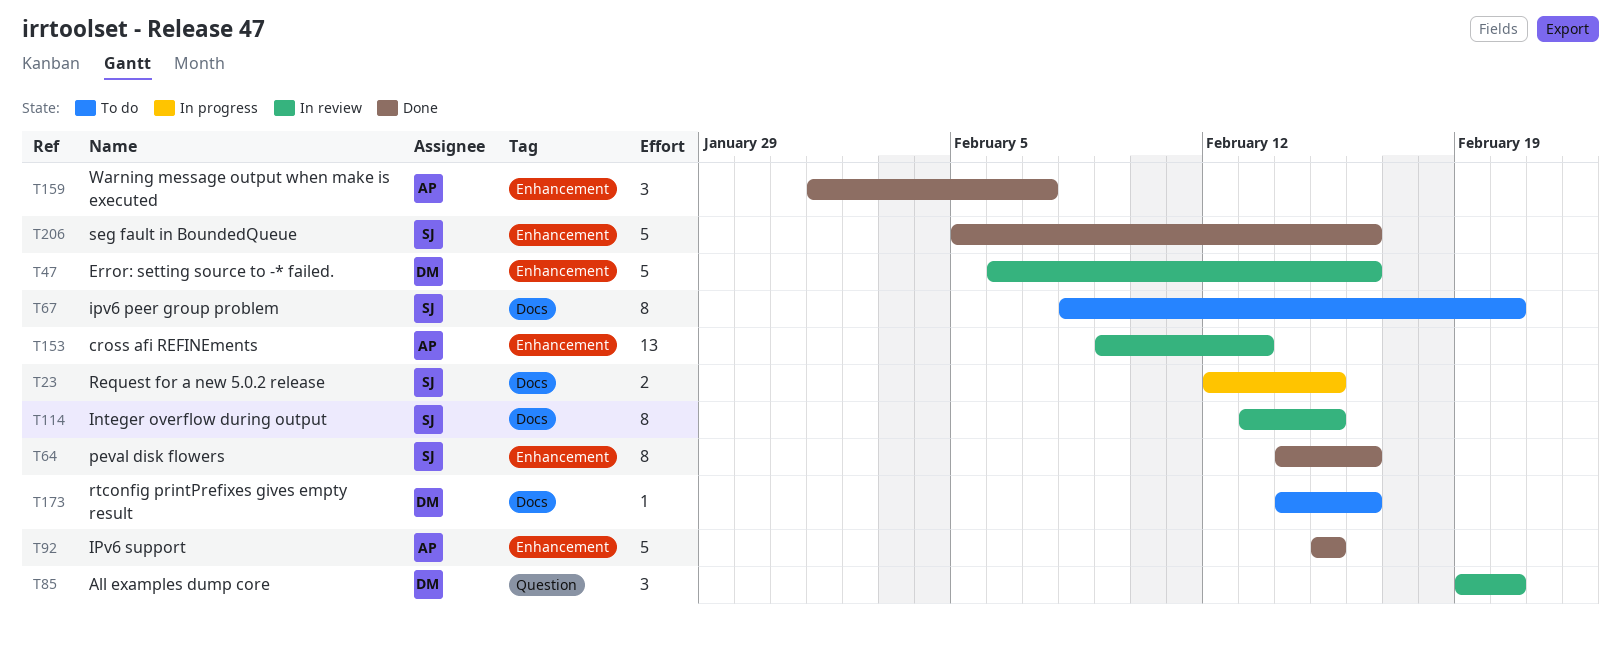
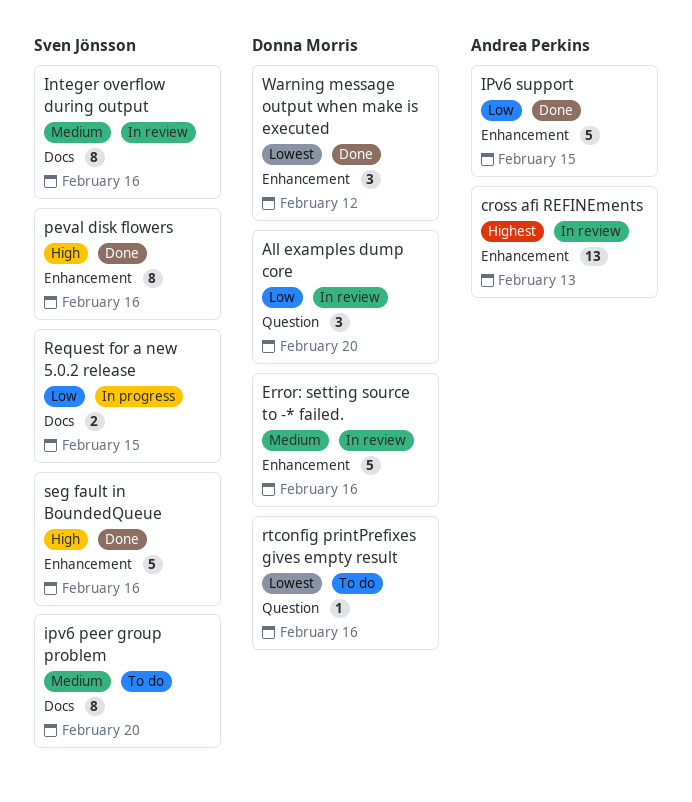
Integer overflow during output, due: Feb 15 -> Feb 16
rtconfig printPrefixes gives empty result, label: Docs -> Question
Warning message output when make is executed, owner: Andrea Perkins -> Donna Morris
Warning message output when make is executed, due: Feb 7 -> Feb 12

